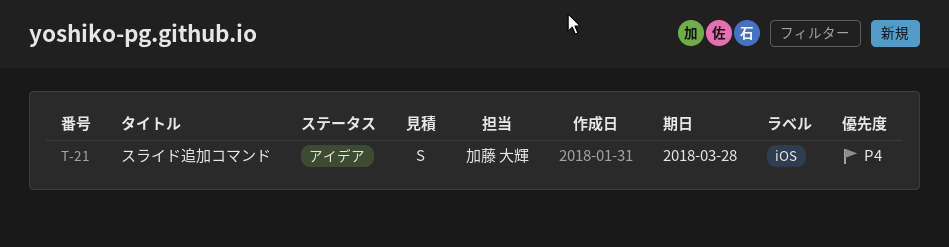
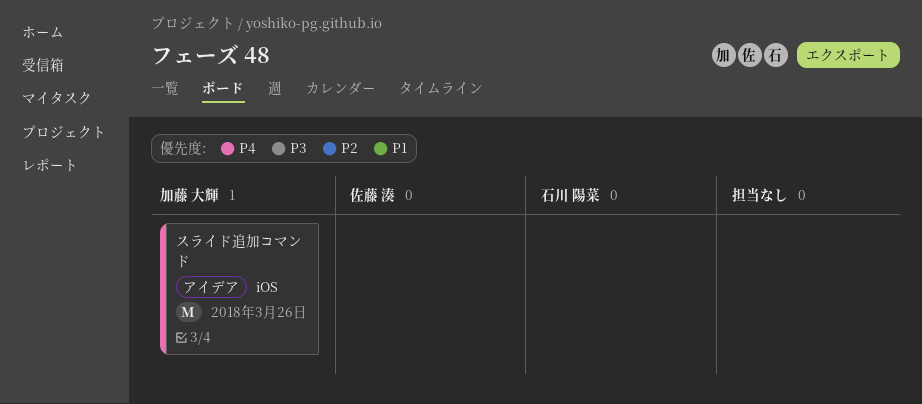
スライド追加コマンド, estimate: S -> M
スライド追加コマンド, due: Mar 28 -> Mar 26

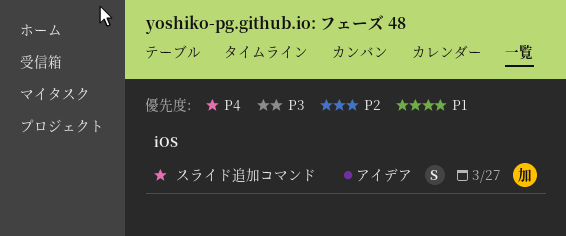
スライド追加コマンド, estimate: M -> S
スライド追加コマンド, due: Mar 26 -> Mar 27

